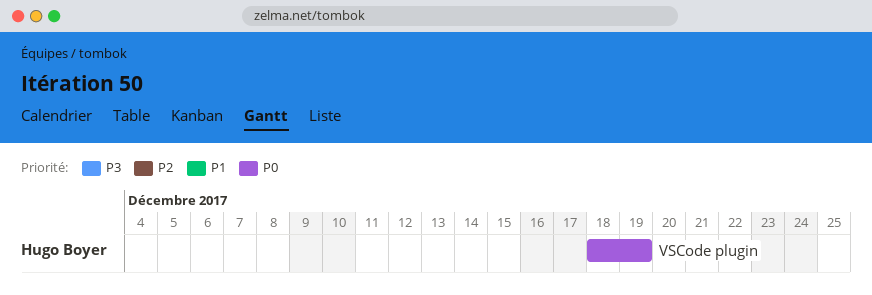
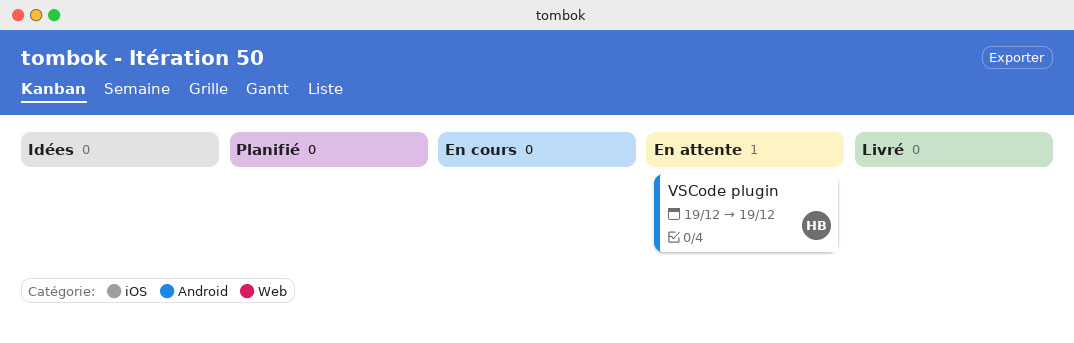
VSCode plugin, start: Dec 18 -> Dec 19

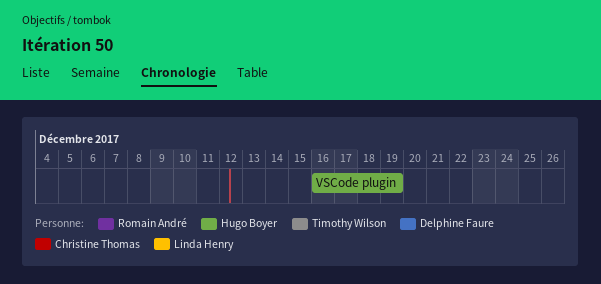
VSCode plugin, start: Dec 19 -> Dec 16

